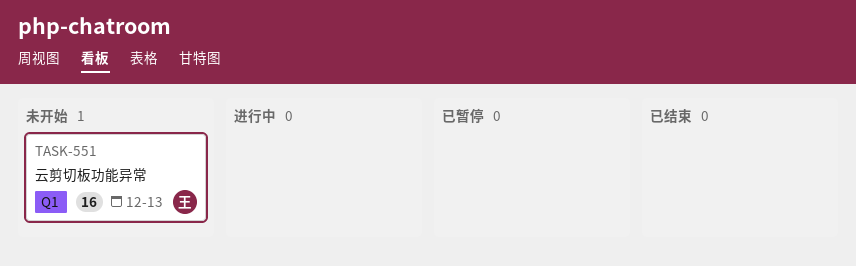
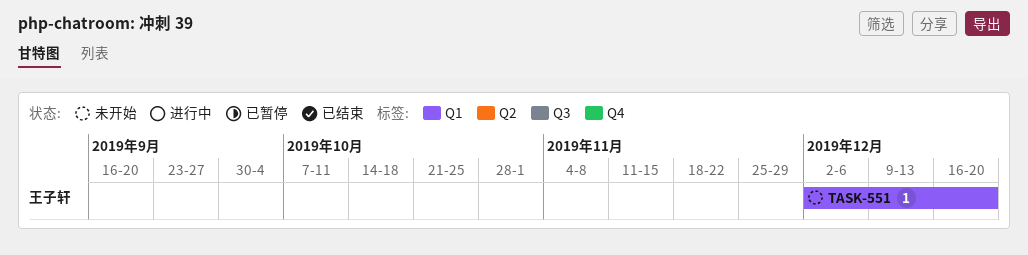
TASK-551, estimate: 16 -> 1
TASK-551, due: Dec 13 -> Dec 20

